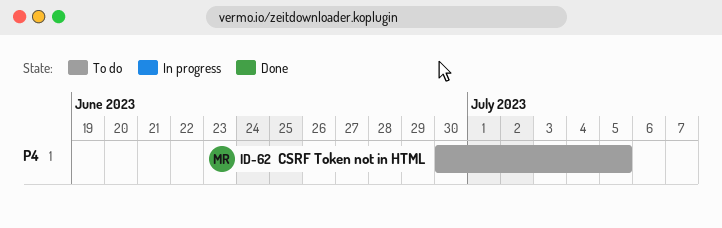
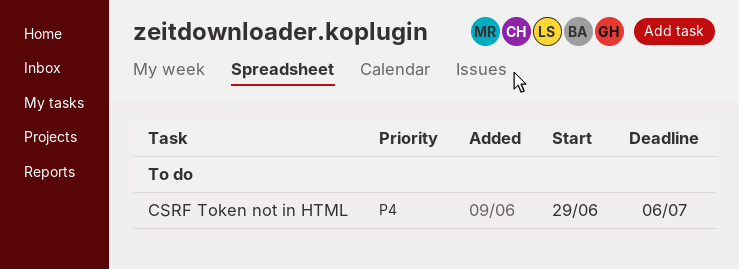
CSRF Token not in HTML, start: Jun 30 -> Jun 29
CSRF Token not in HTML, due: Jul 5 -> Jul 6

